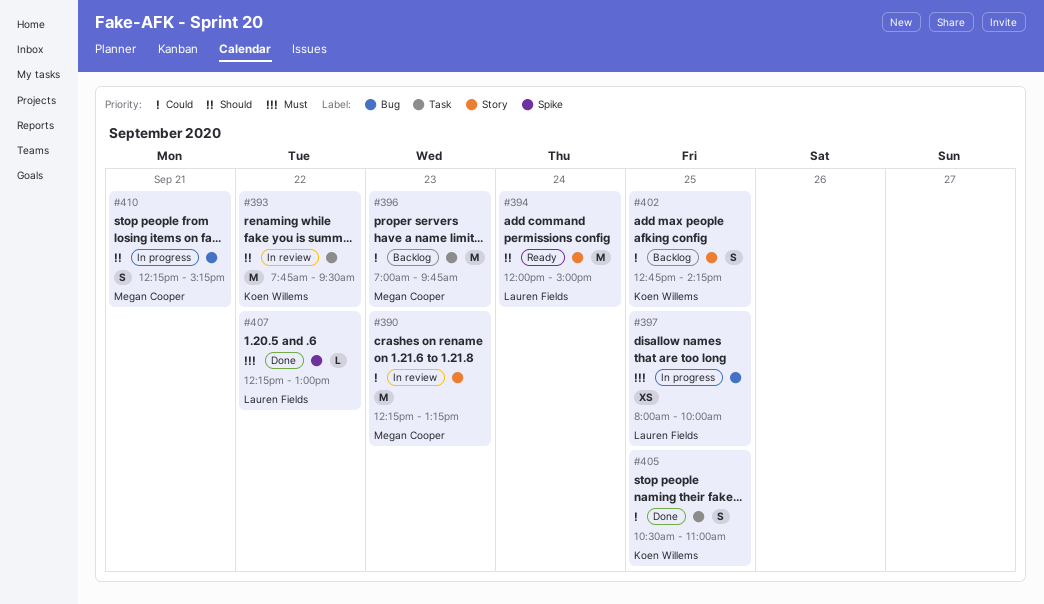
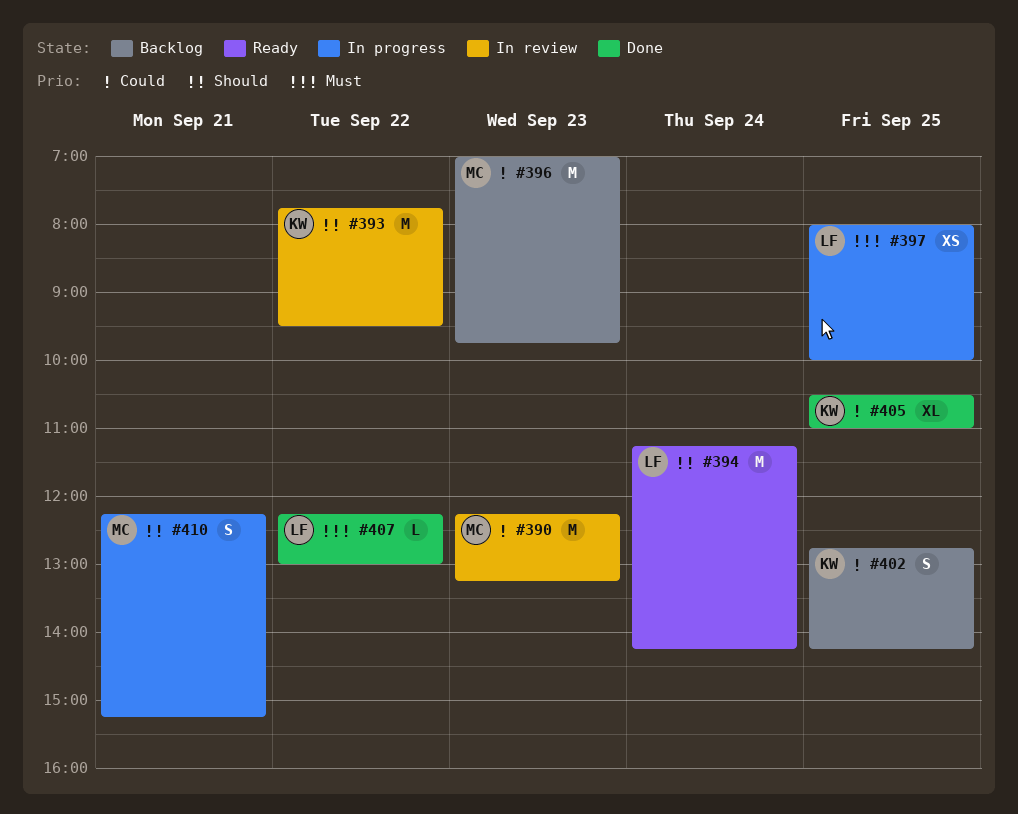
#394, begins: 12:00 -> 11:15
#394, ends: 15:00 -> 14:15
#405, estimate: S -> XL

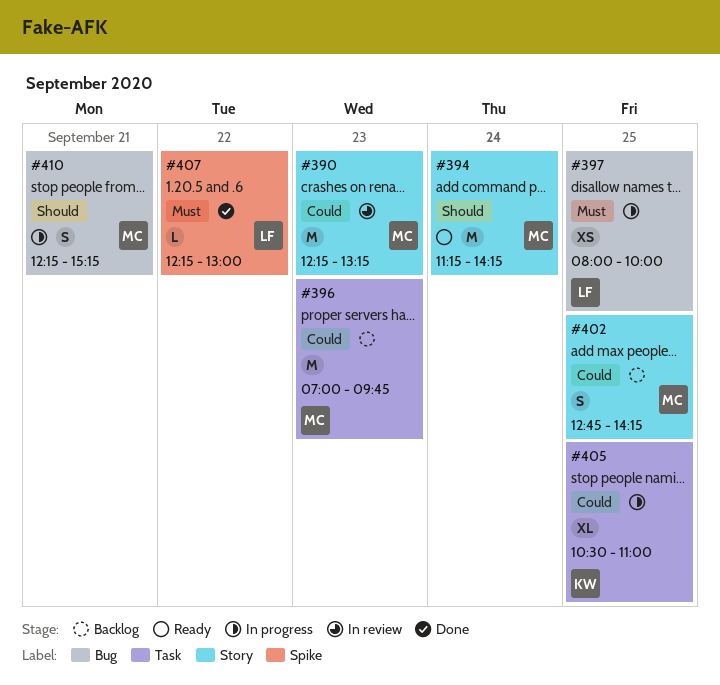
#393: present -> none
#394, owner: LF -> MC
#402, owner: KW -> MC
#405, status: Done -> In progress

